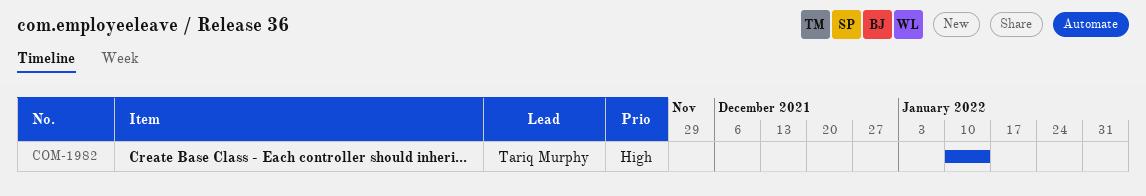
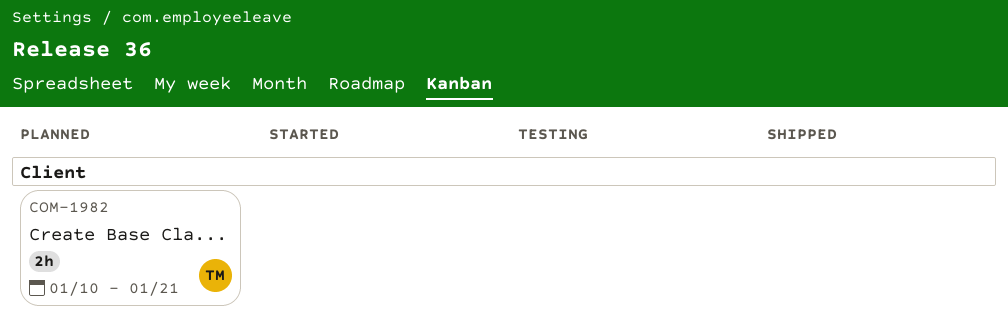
COM-1982, due: Jan 14 -> Jan 21

